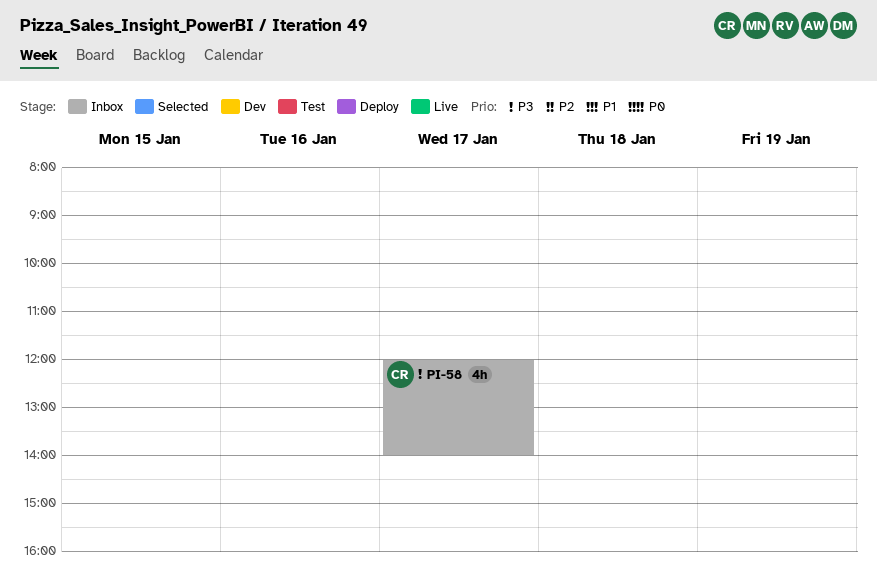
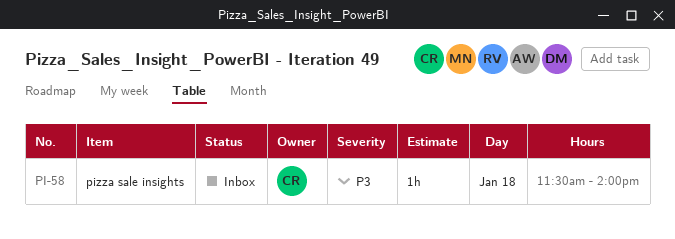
PI-58, estimate: 4h -> 1h
PI-58, day: Jan 17 -> Jan 18
PI-58, begins: 12:00 -> 11:30

